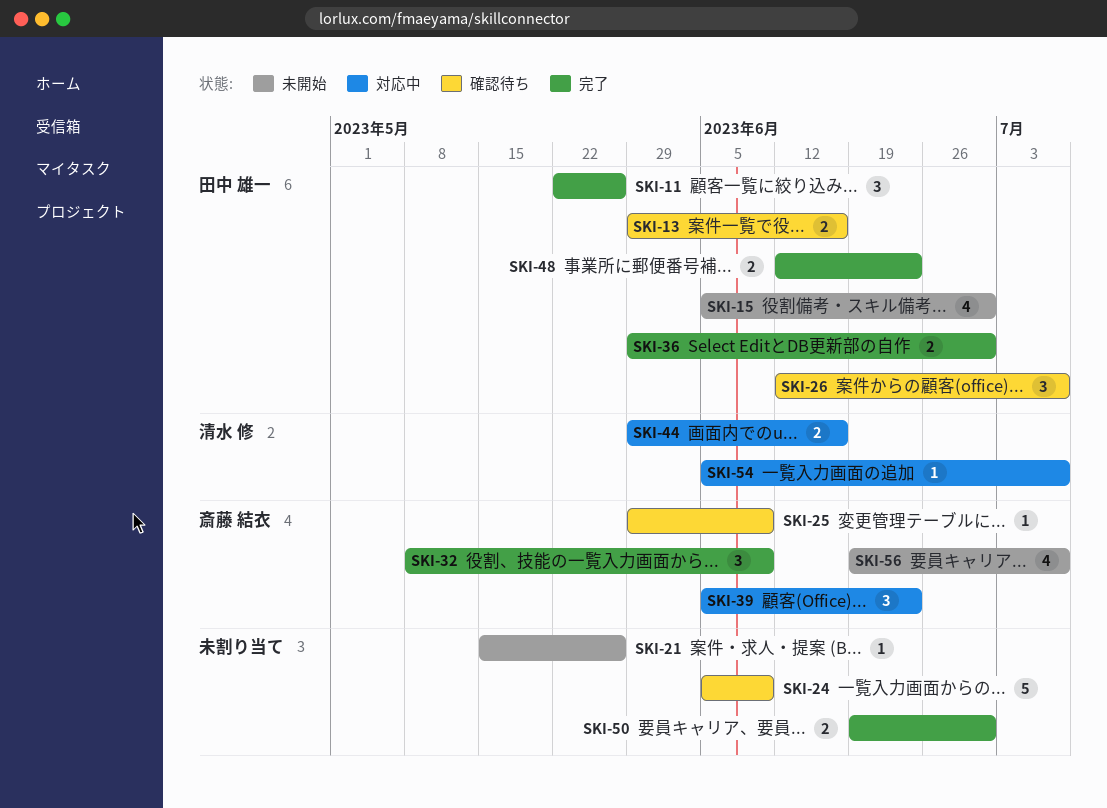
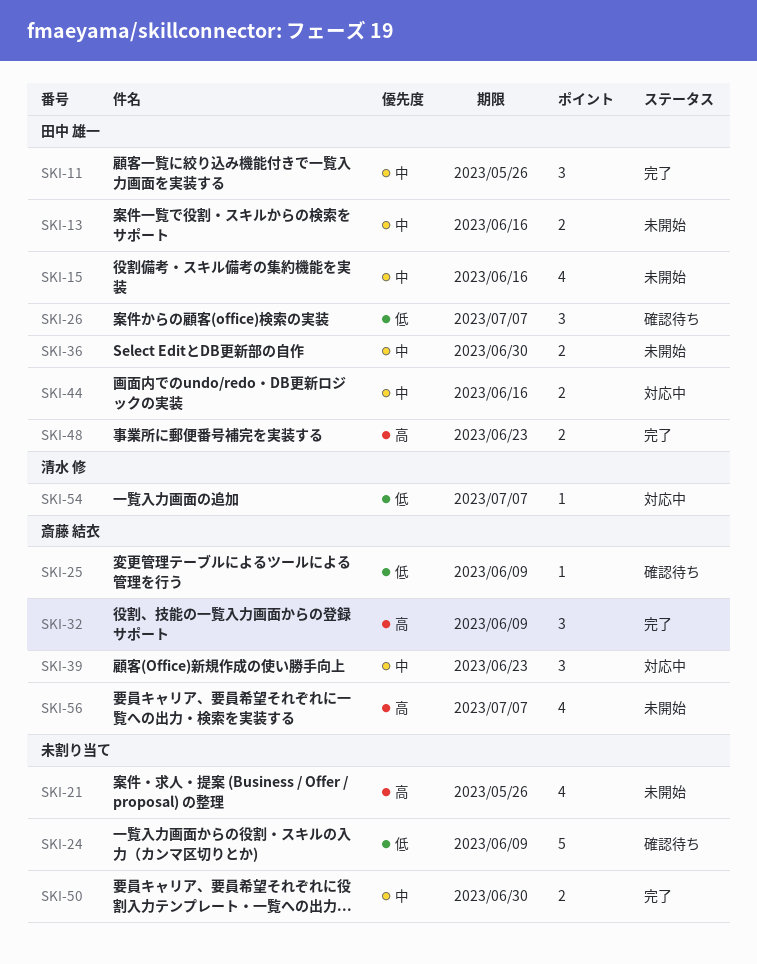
SKI-13, status: 確認待ち -> 未開始
SKI-15, due: Jun 30 -> Jun 16
SKI-21, estimate: 1 -> 4
SKI-36, status: 完了 -> 未開始
SKI-44, owner: 清水 修 -> 田中 雄一

